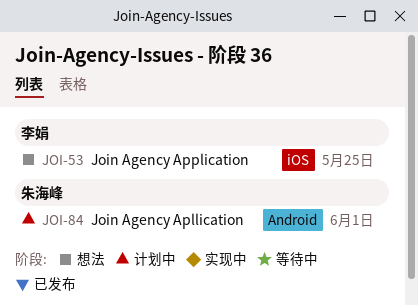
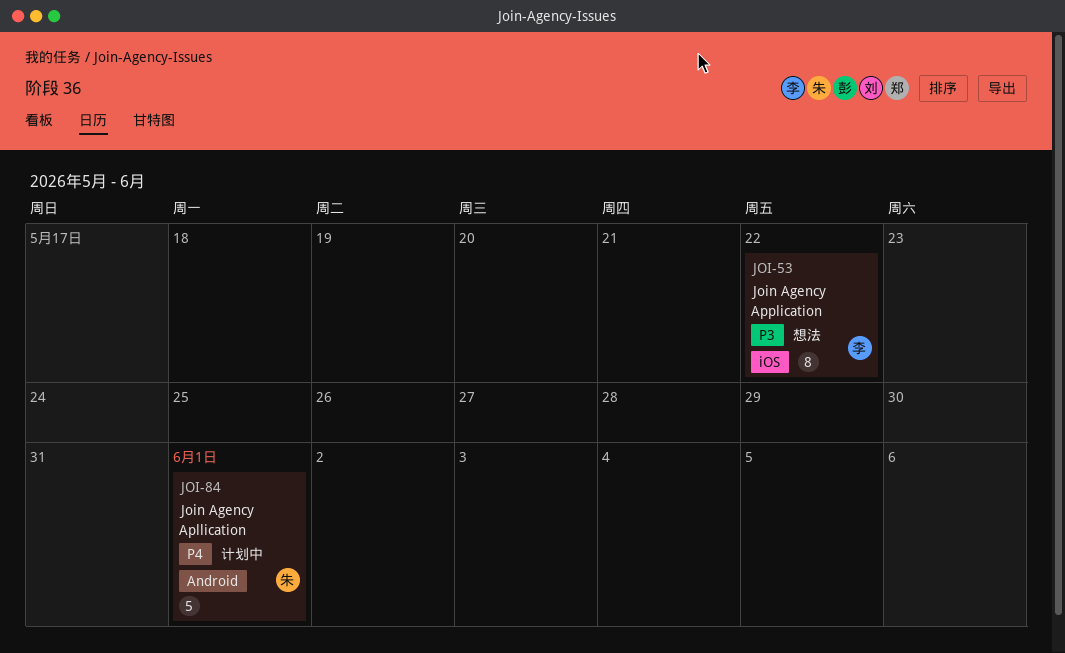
JOI-53, due: May 25 -> May 22

